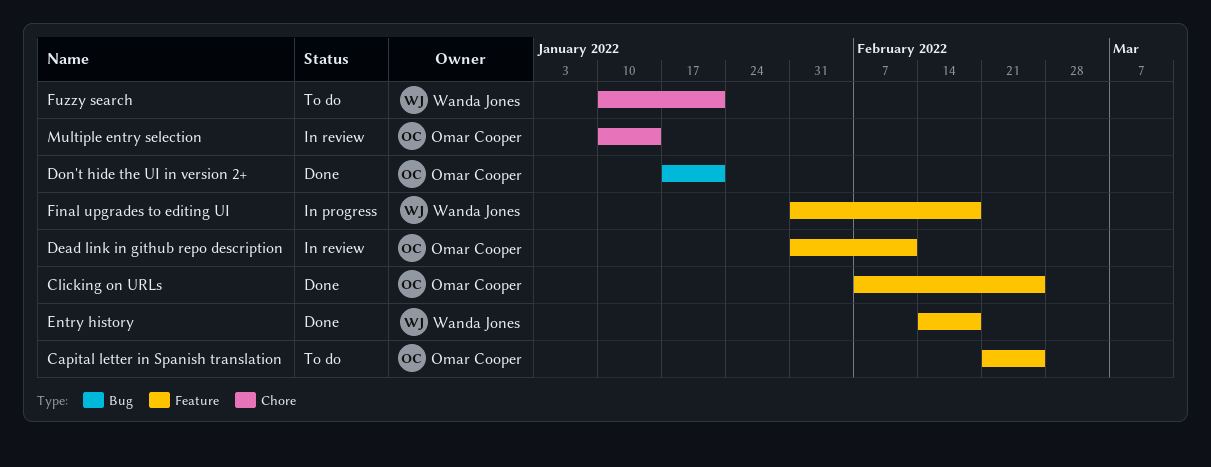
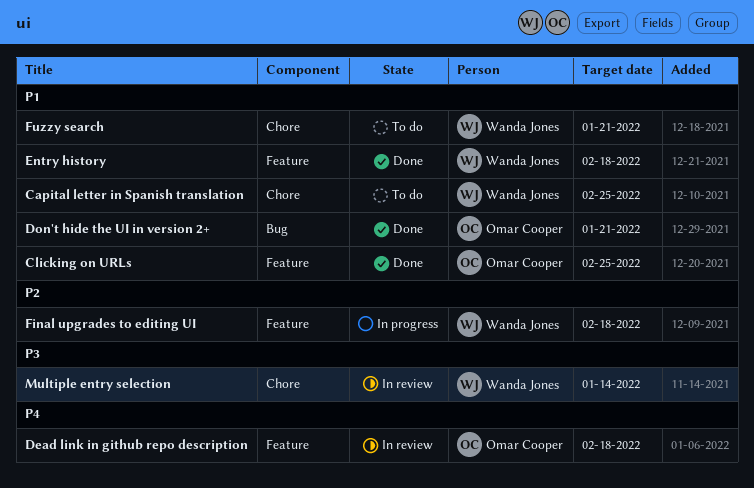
Capital letter in Spanish translation, owner: Omar Cooper -> Wanda Jones
Capital letter in Spanish translation, label: Feature -> Chore
Dead link in github repo description, due: Feb 11 -> Feb 18
Multiple entry selection, owner: Omar Cooper -> Wanda Jones

